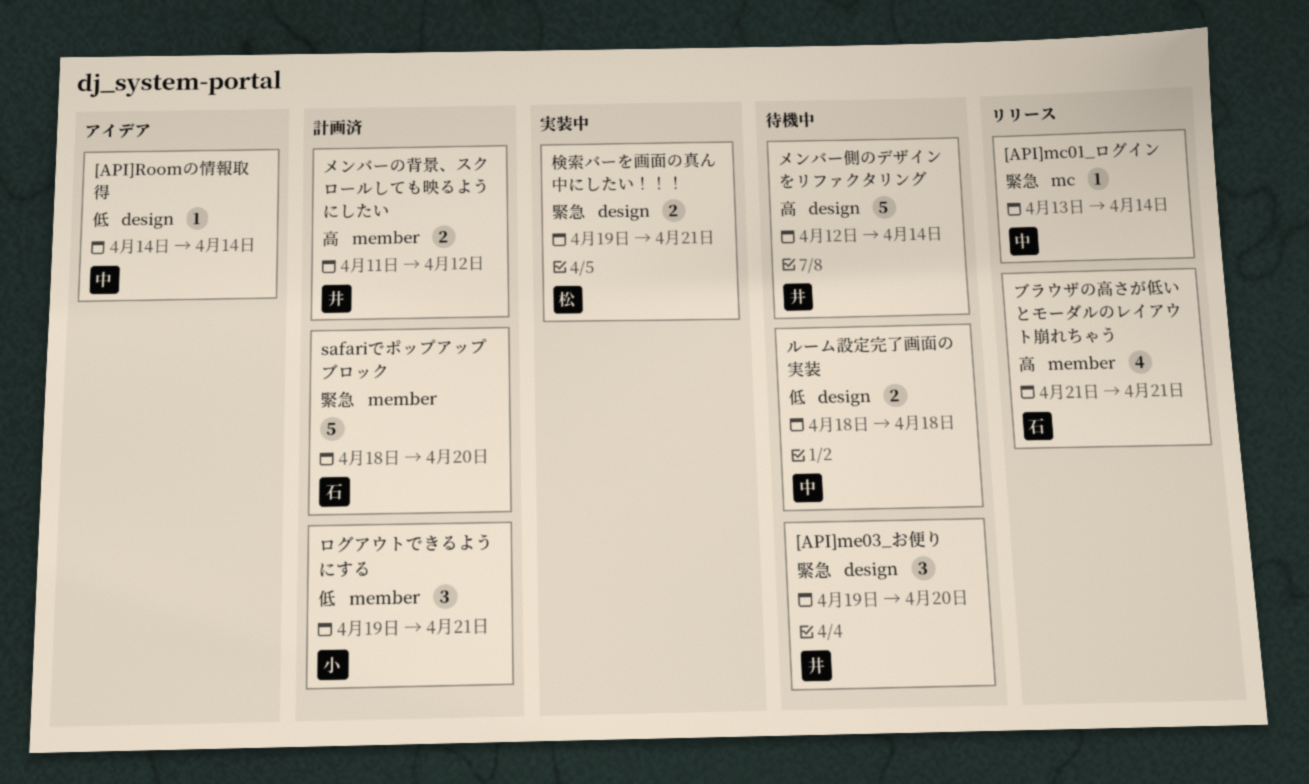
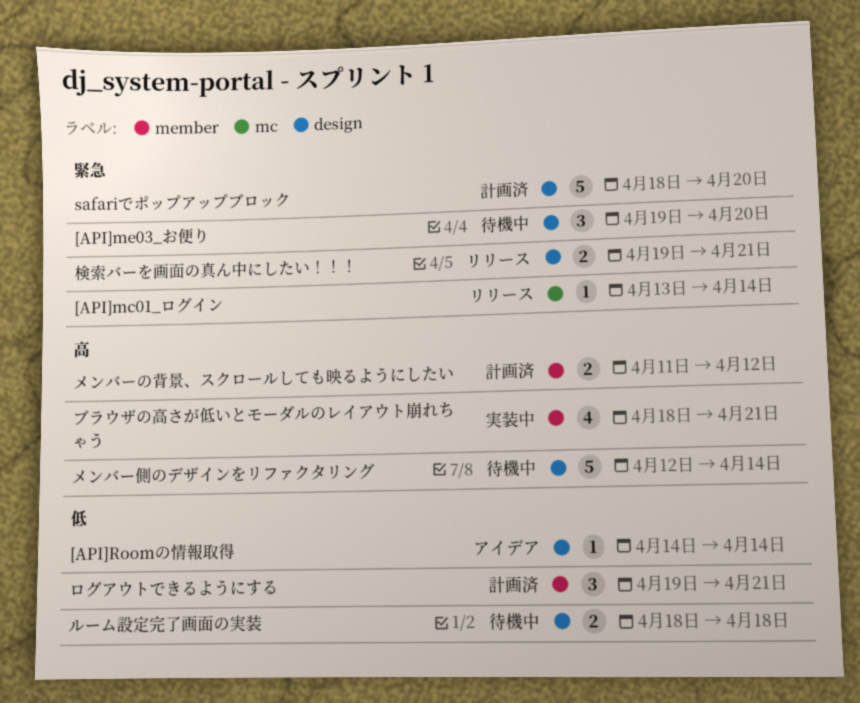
safariでポップアップブロック, label: member -> design
ブラウザの高さが低いとモーダルのレイアウト崩れちゃう, status: リリース -> 実装中
ブラウザの高さが低いとモーダルのレイアウト崩れちゃう, start: Apr 21 -> Apr 18
検索バーを画面の真ん中にしたい！！！, status: 実装中 -> リリース

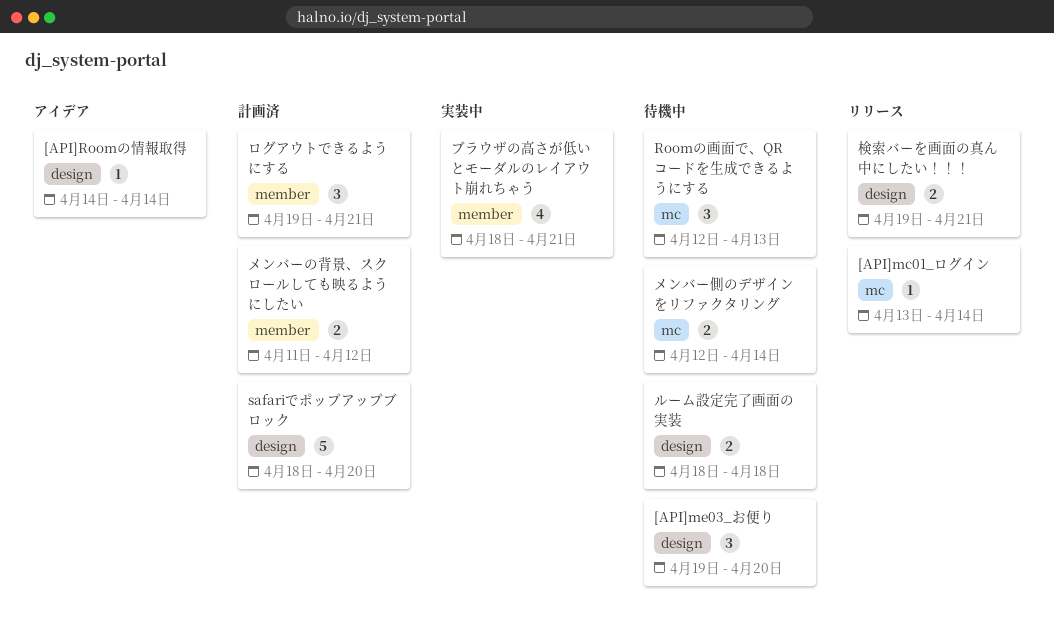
Roomの画面で、QRコードを生成できるようにする: none -> present
メンバー側のデザインをリファクタリング, label: design -> mc
メンバー側のデザインをリファクタリング, estimate: 5 -> 2

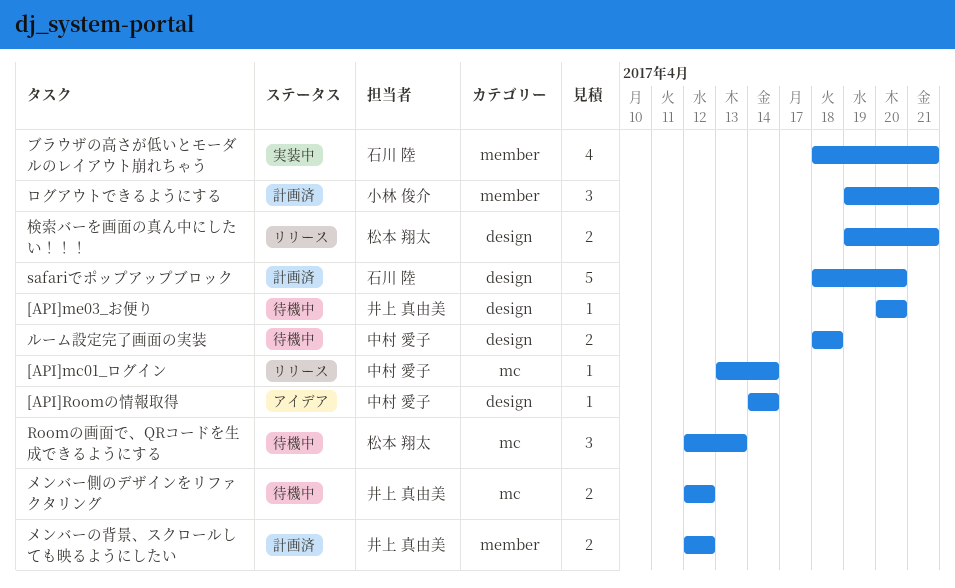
[API]me03_お便り, estimate: 3 -> 1
[API]me03_お便り, start: Apr 19 -> Apr 20
メンバーの背景、スクロールしても映るようにしたい, start: Apr 11 -> Apr 12
メンバー側のデザインをリファクタリング, due: Apr 14 -> Apr 12

